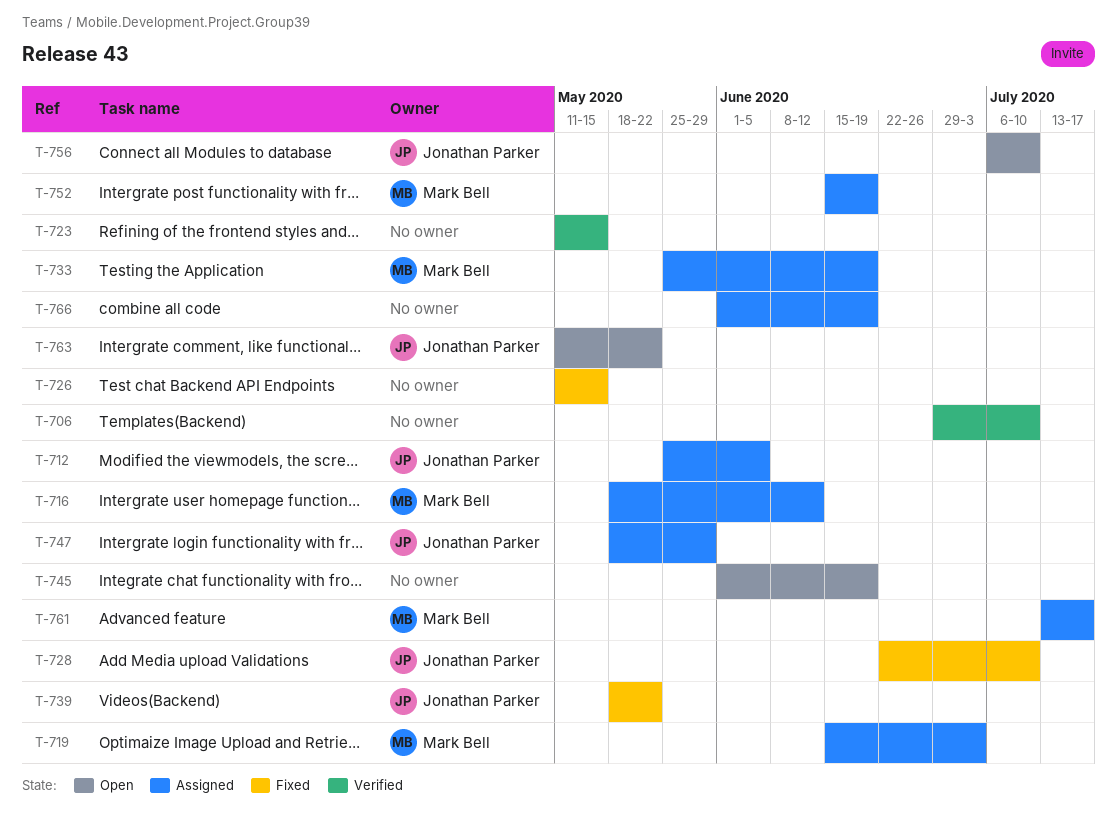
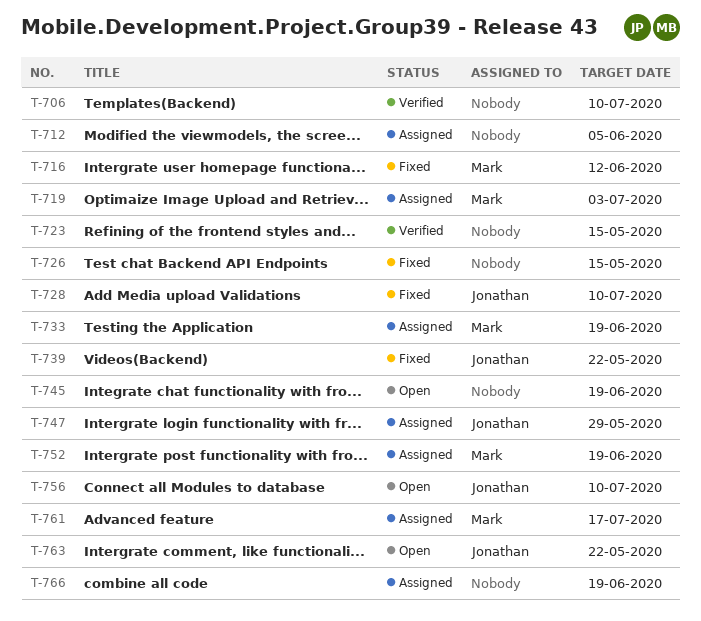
T-712, owner: Jonathan Parker -> none
T-716, status: Assigned -> Fixed

